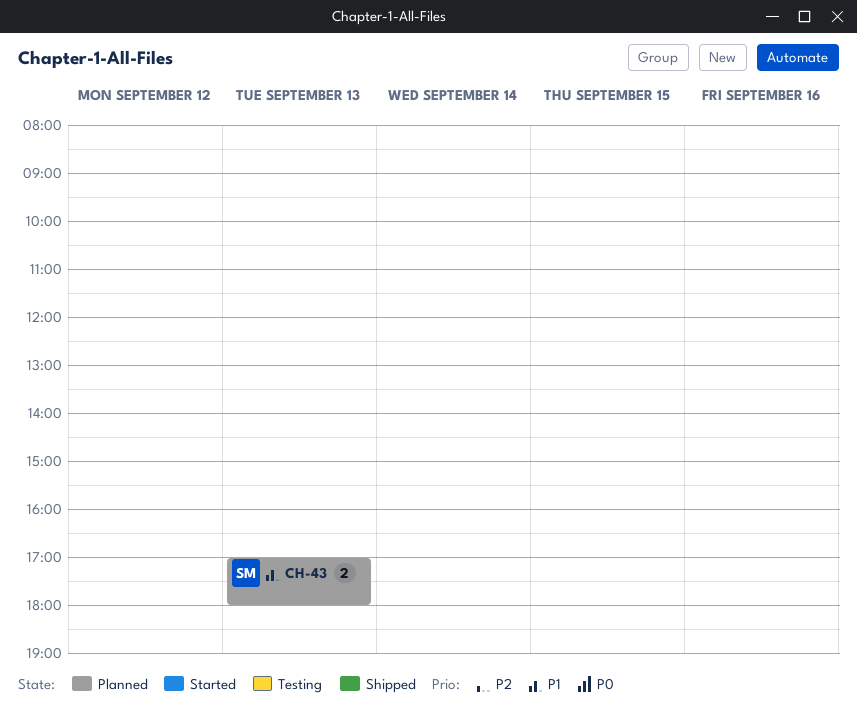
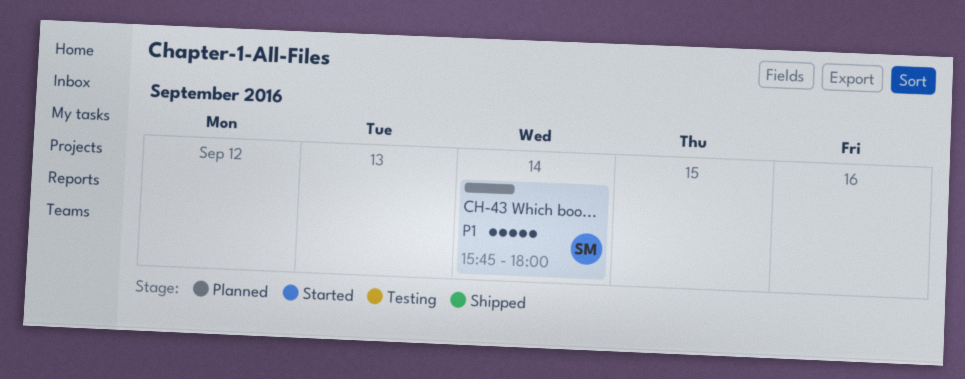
CH-43, estimate: 2 -> 5
CH-43, day: Sep 13 -> Sep 14
CH-43, begins: 17:00 -> 15:45

